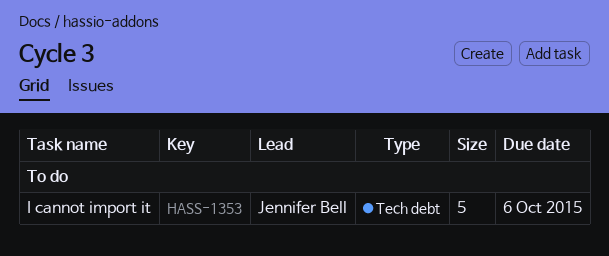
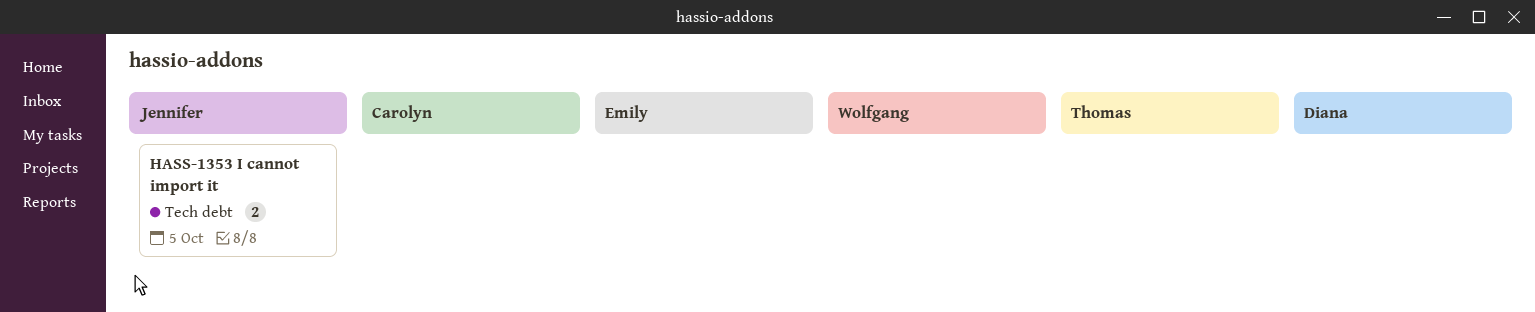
HASS-1353, estimate: 5 -> 2
HASS-1353, due: Oct 6 -> Oct 5

